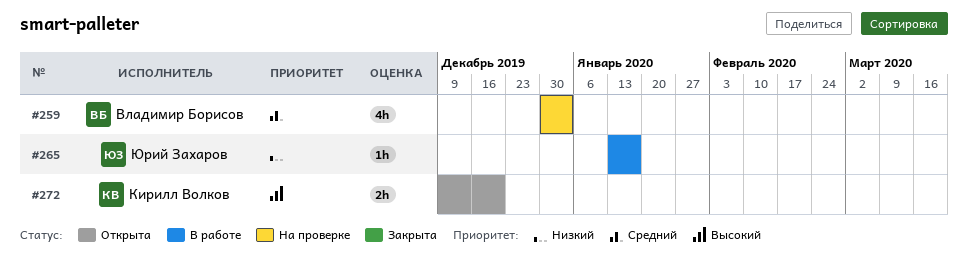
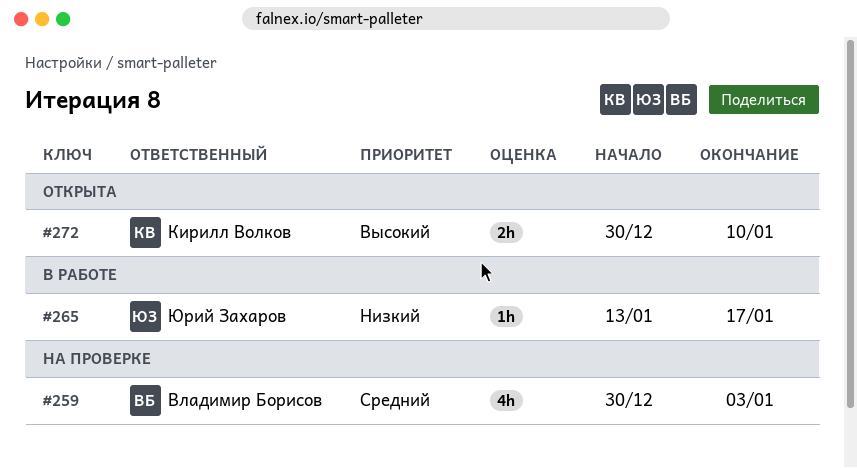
#272, start: Dec 9 -> Dec 30
#272, due: Dec 20 -> Jan 10

